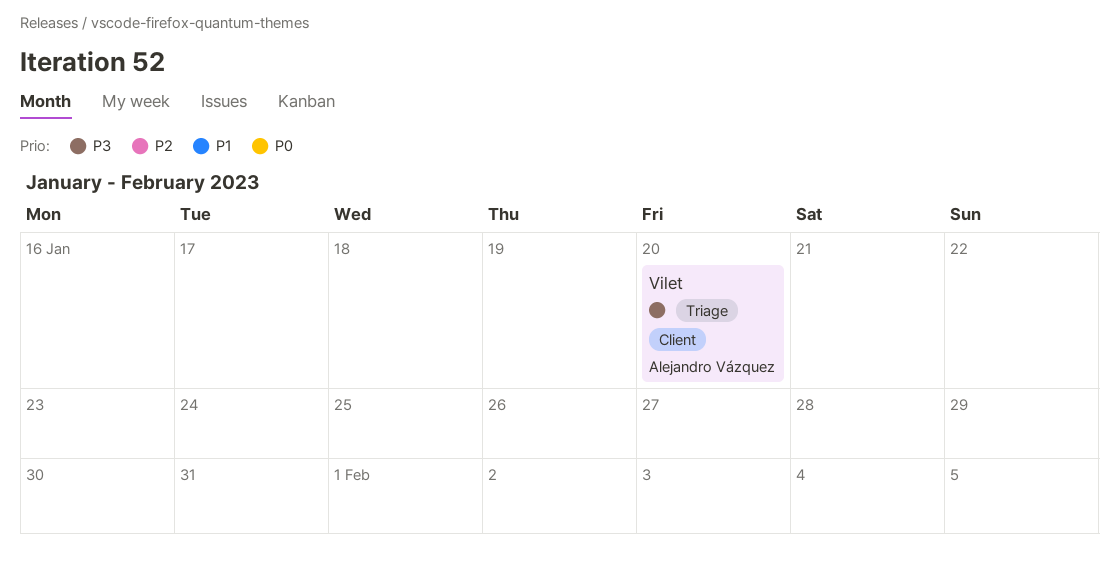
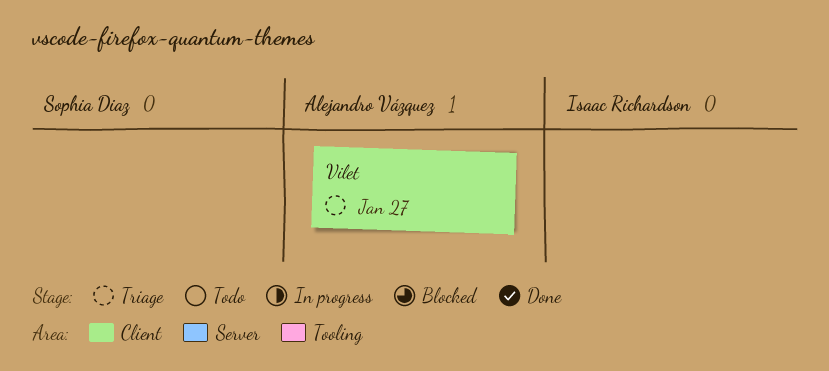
Vilet, due: Jan 20 -> Jan 27

